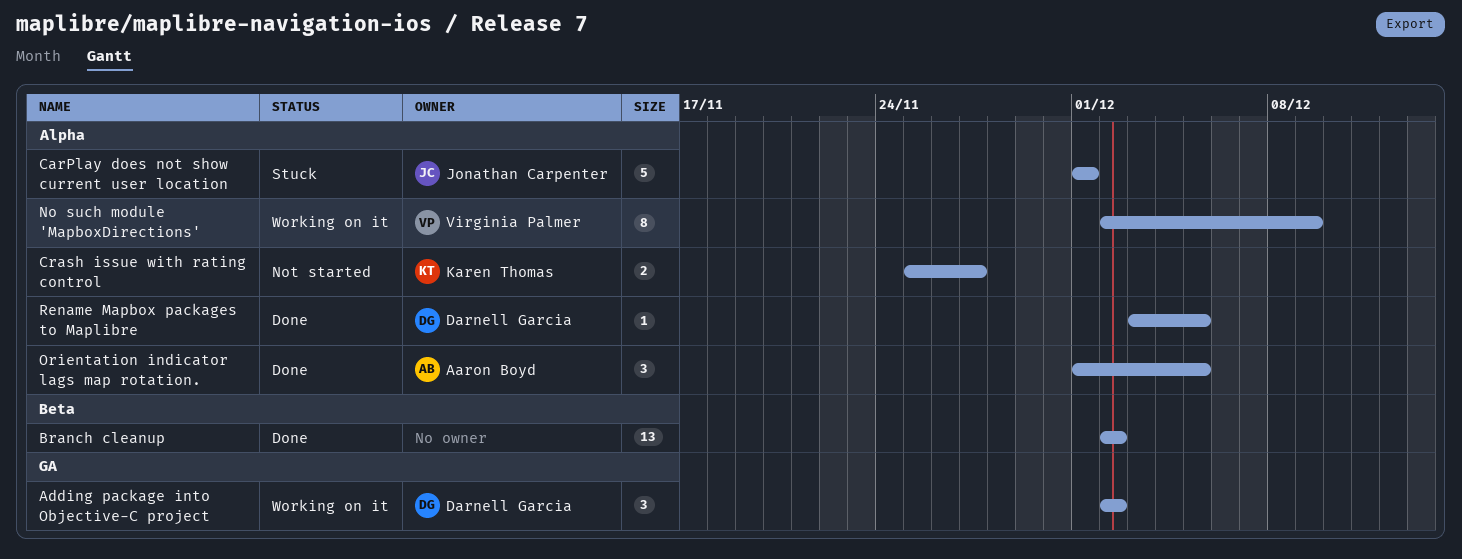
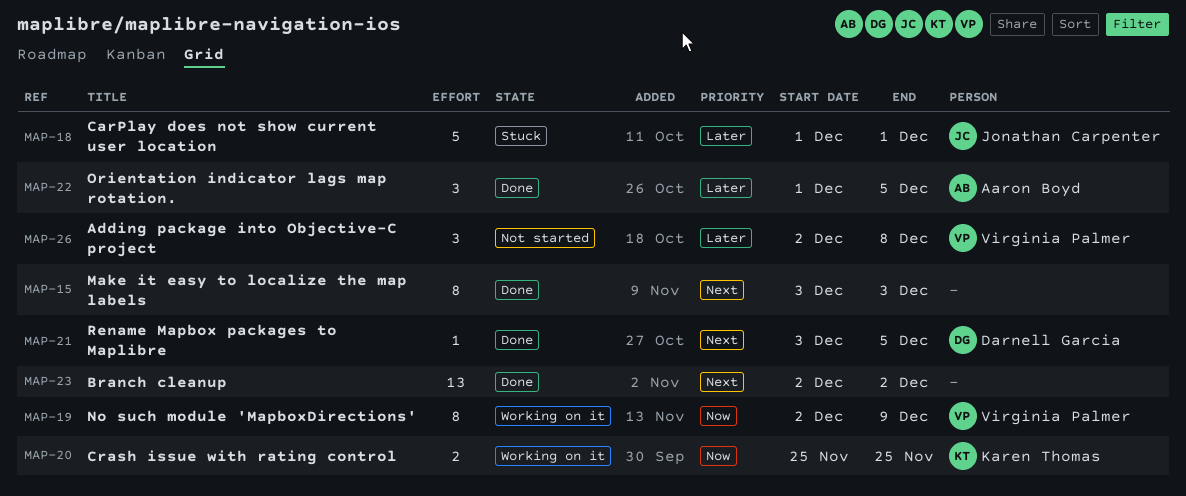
Adding package into Objective-C project, status: Working on it -> Not started
Adding package into Objective-C project, owner: Darnell Garcia -> Virginia Palmer
Adding package into Objective-C project, due: Dec 2 -> Dec 8
Crash issue with rating control, status: Not started -> Working on it
Crash issue with rating control, due: Nov 27 -> Nov 25
Make it easy to localize the map labels: none -> present

